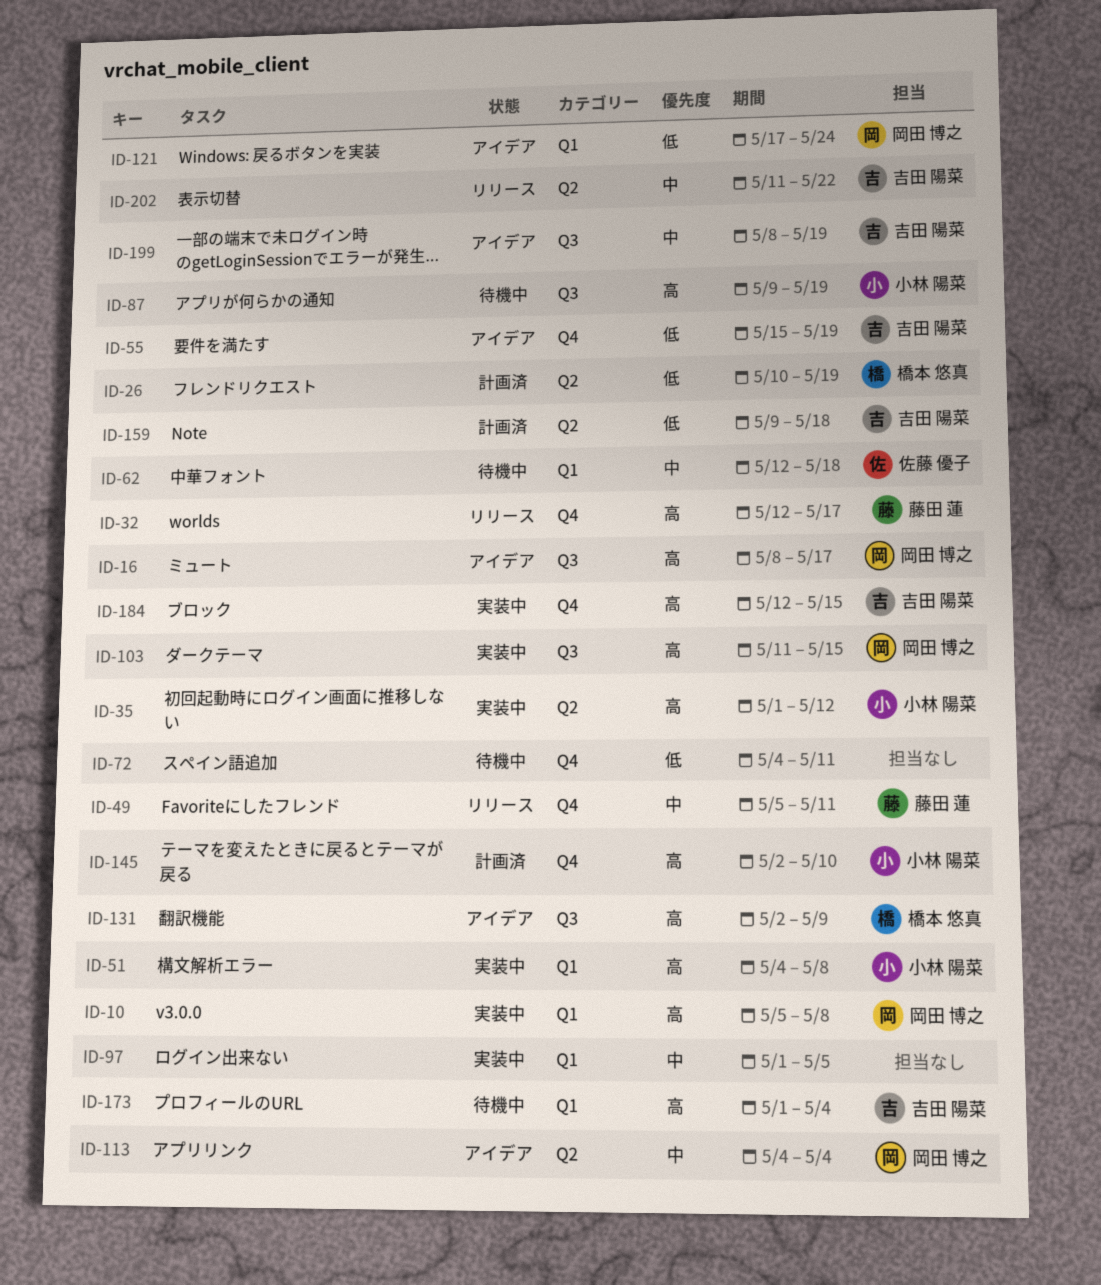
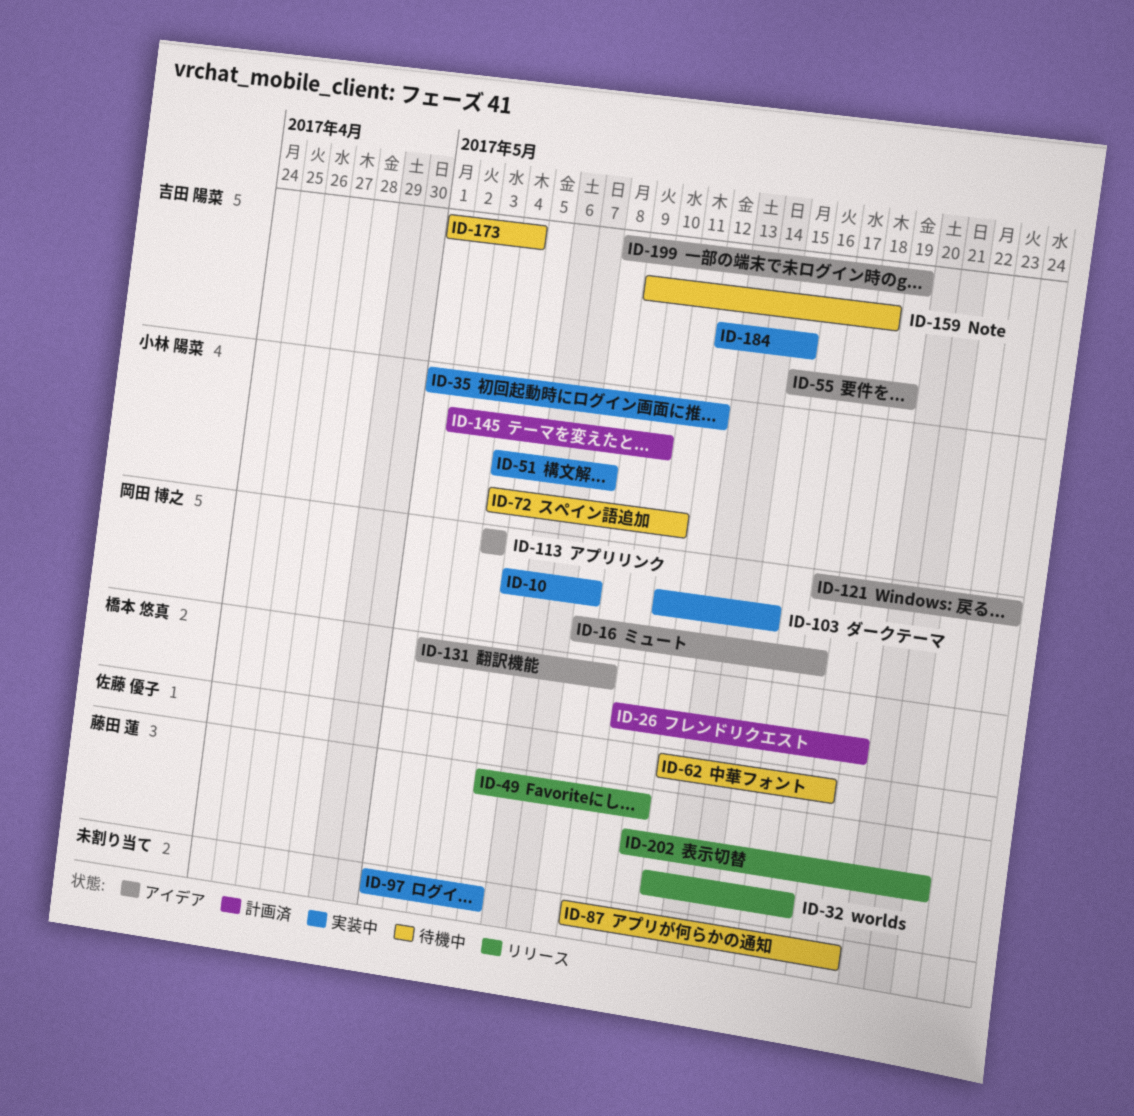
ID-72, owner: none -> 小林 陽菜
ID-87, owner: 小林 陽菜 -> none
ID-159, status: 計画済 -> 待機中
ID-202, owner: 吉田 陽菜 -> 藤田 蓮

